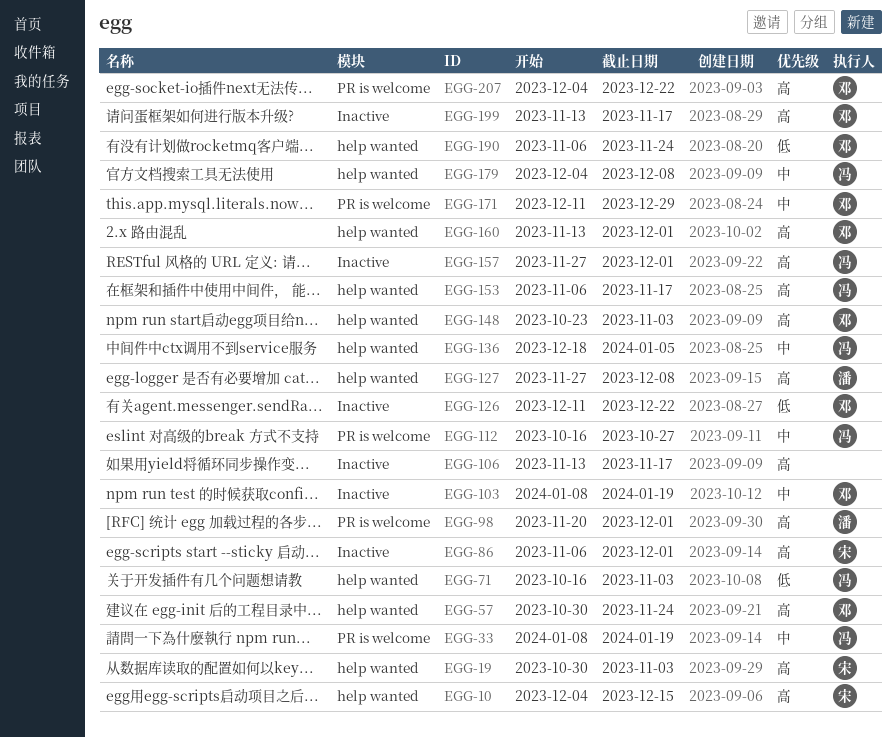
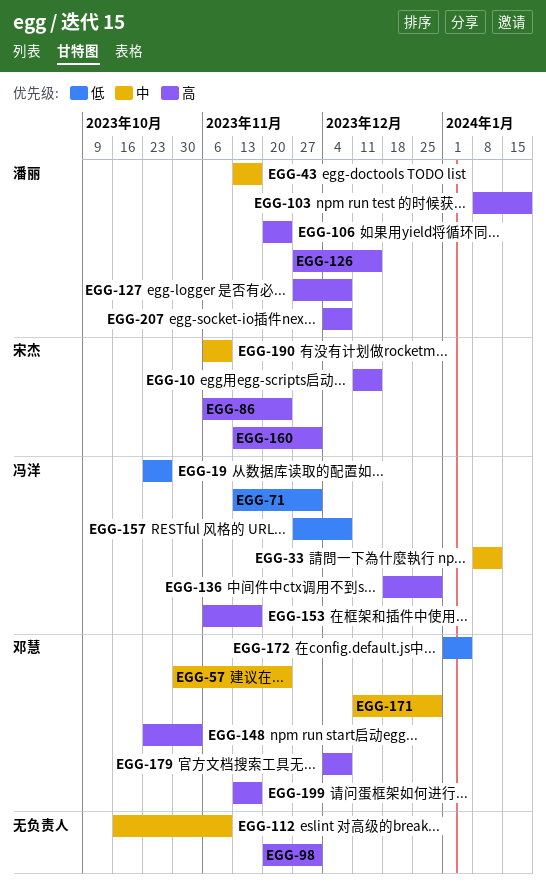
EGG-10, start: Dec 4 -> Dec 11
EGG-19, owner: 宋杰 -> 冯洋
EGG-19, priority: 高 -> 低
EGG-19, start: Oct 30 -> Oct 23
EGG-19, due: Nov 3 -> Oct 27
EGG-33, due: Jan 19 -> Jan 12
EGG-43: none -> present
EGG-57, priority: 高 -> 中
EGG-71, start: Oct 16 -> Nov 13
EGG-71, due: Nov 3 -> Dec 1
EGG-86, due: Dec 1 -> Nov 24
EGG-98, owner: 潘丽 -> none
EGG-103, owner: 邓慧 -> 潘丽
EGG-103, priority: 中 -> 高
EGG-106, owner: none -> 潘丽
EGG-106, start: Nov 13 -> Nov 20
EGG-106, due: Nov 17 -> Nov 24
EGG-112, owner: 冯洋 -> none
EGG-112, due: Oct 27 -> Nov 10
EGG-126, owner: 邓慧 -> 潘丽
EGG-126, priority: 低 -> 高
EGG-126, start: Dec 11 -> Nov 27
EGG-126, due: Dec 22 -> Dec 15
EGG-136, priority: 中 -> 高
EGG-136, due: Jan 5 -> Dec 29
EGG-157, priority: 高 -> 低
EGG-157, due: Dec 1 -> Dec 8
EGG-160, owner: 邓慧 -> 宋杰
EGG-172: none -> present
EGG-179, owner: 冯洋 -> 邓慧
EGG-179, priority: 中 -> 高
EGG-190, owner: 邓慧 -> 宋杰
EGG-190, priority: 低 -> 中
EGG-190, due: Nov 24 -> Nov 10
EGG-207, owner: 邓慧 -> 潘丽
EGG-207, due: Dec 22 -> Dec 8

